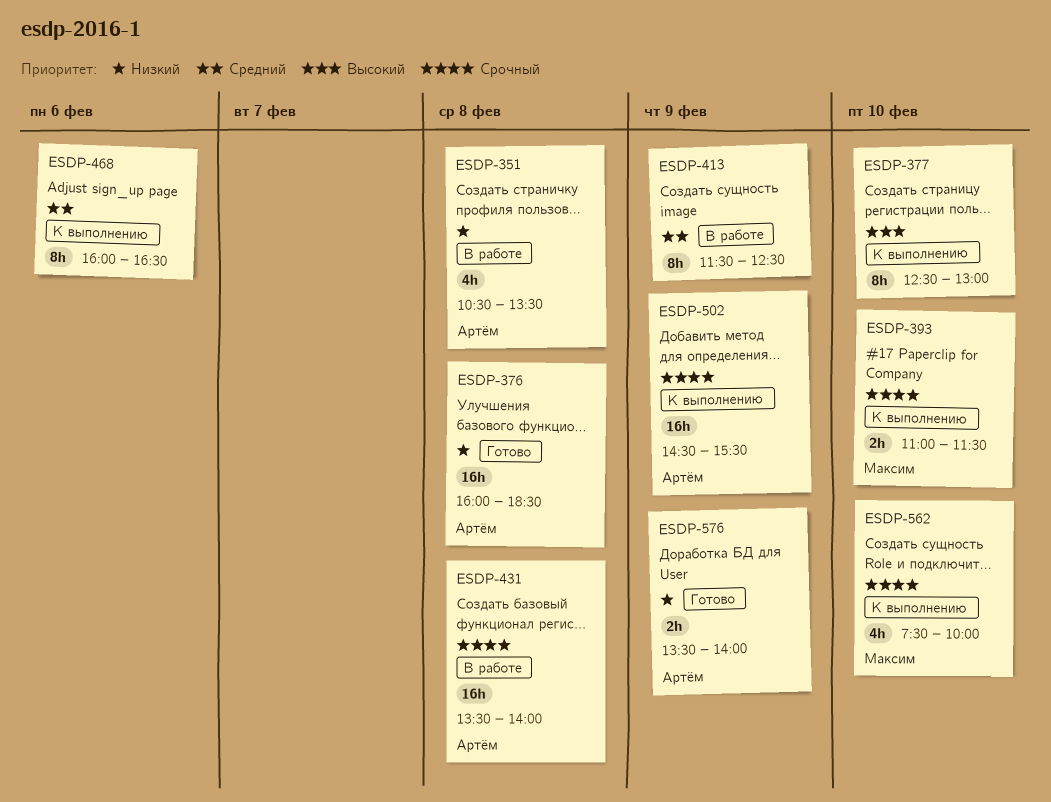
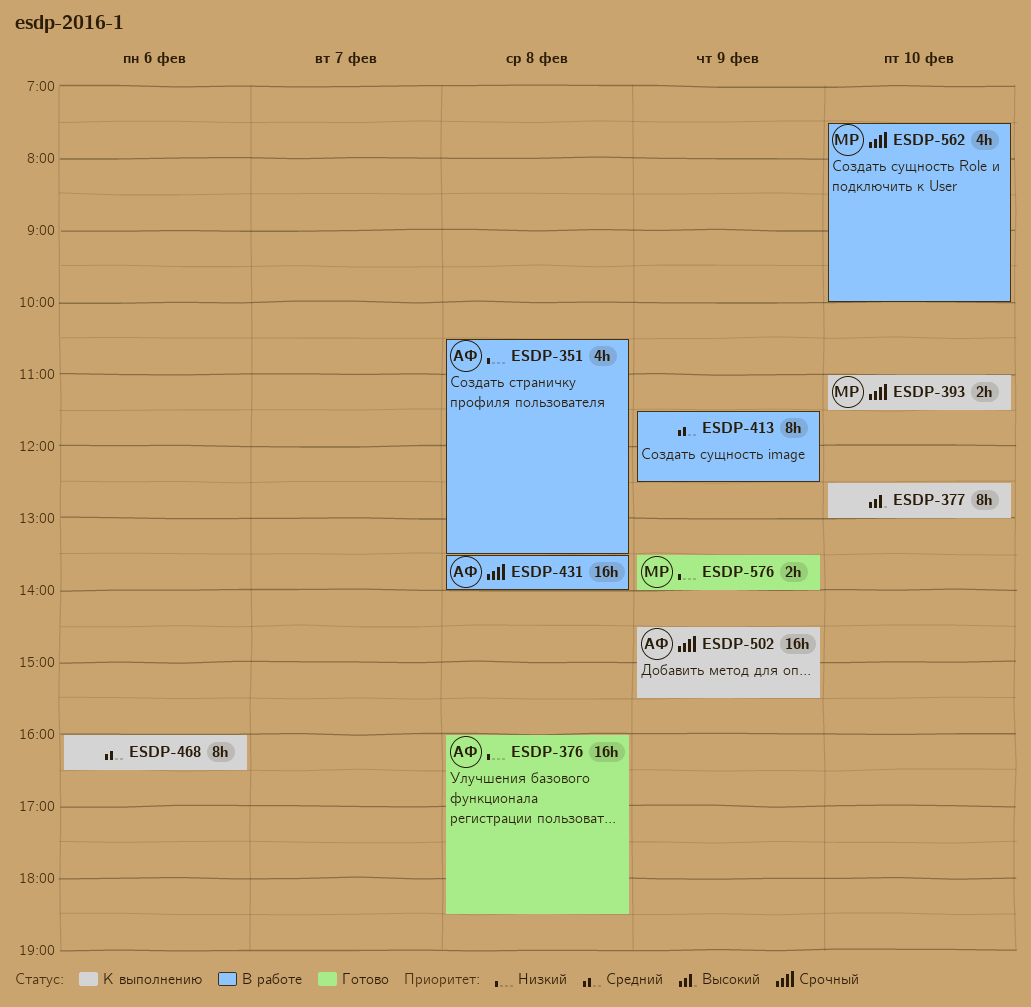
ESDP-562, status: К выполнению -> В работе
ESDP-576, owner: Артём -> Максим

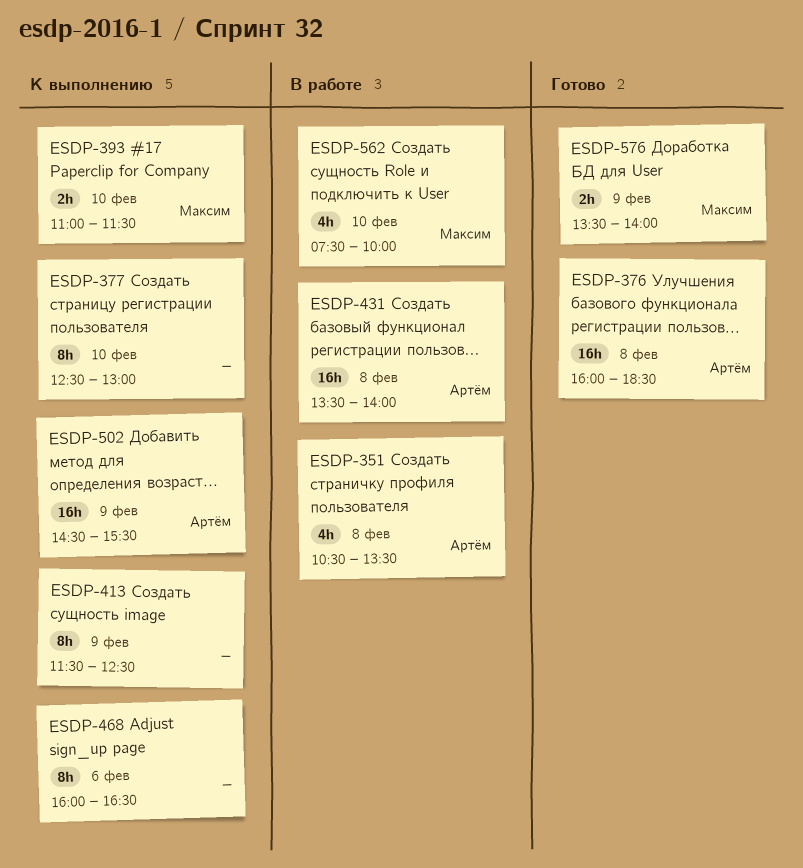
ESDP-413, status: В работе -> К выполнению

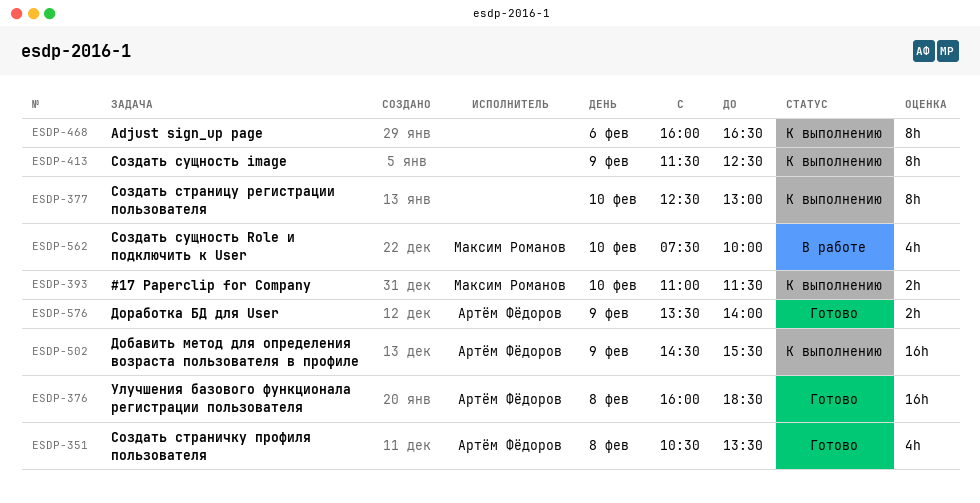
ESDP-351, status: В работе -> Готово
ESDP-431: present -> none
ESDP-576, owner: Максим Романов -> Артём Фёдоров

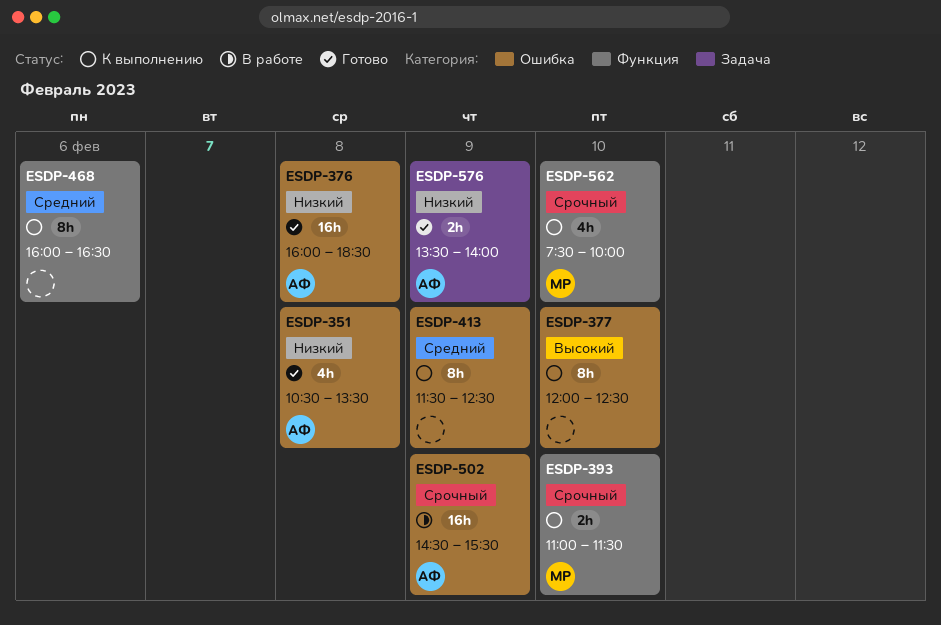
ESDP-377, begins: 12:30 -> 12:00
ESDP-377, ends: 13:00 -> 12:30
ESDP-502, status: К выполнению -> В работе
ESDP-562, status: В работе -> К выполнению

